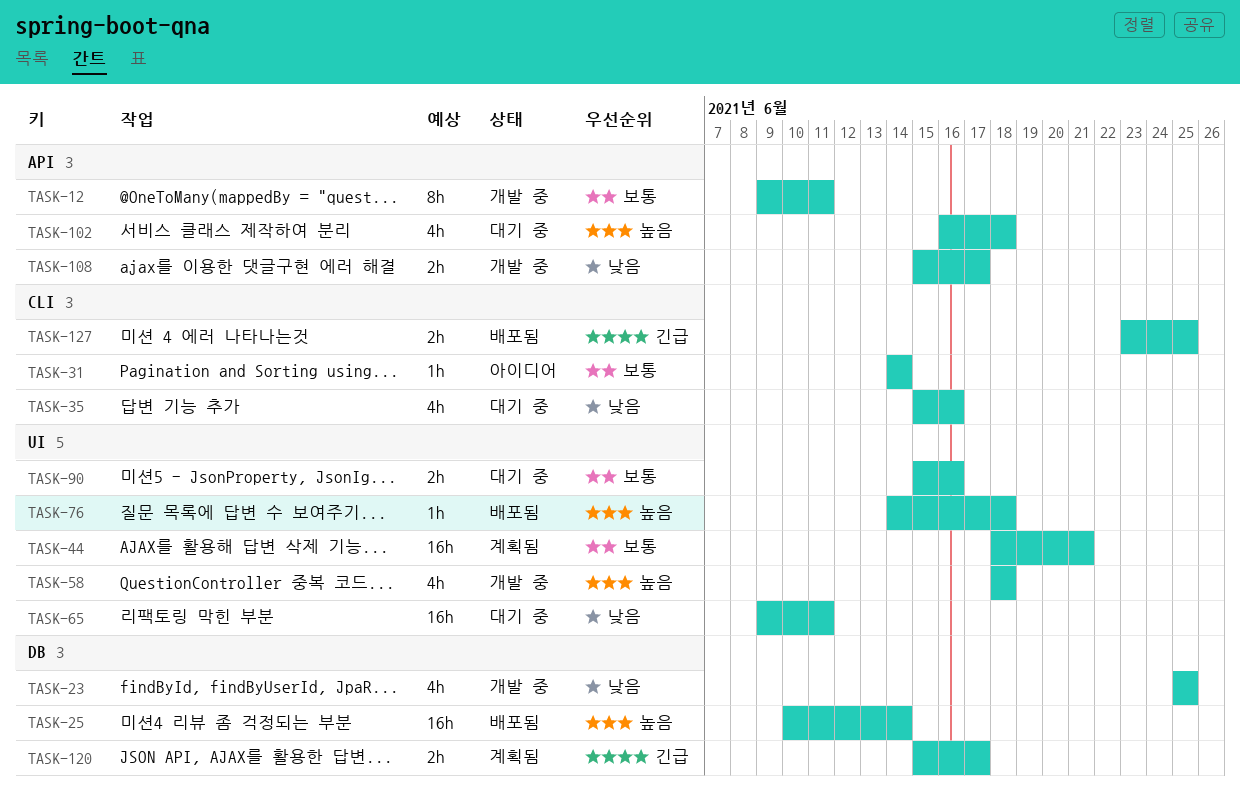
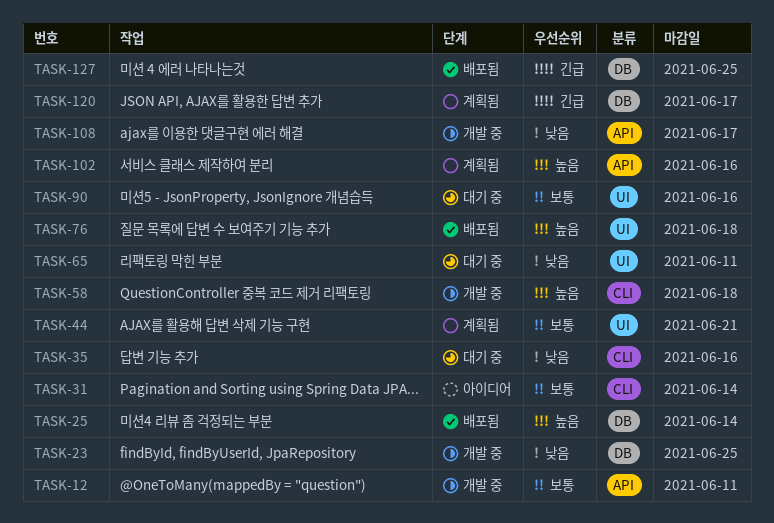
TASK-58, label: UI -> CLI
TASK-102, status: 대기 중 -> 계획됨
TASK-102, due: Jun 18 -> Jun 16
TASK-127, label: CLI -> DB

